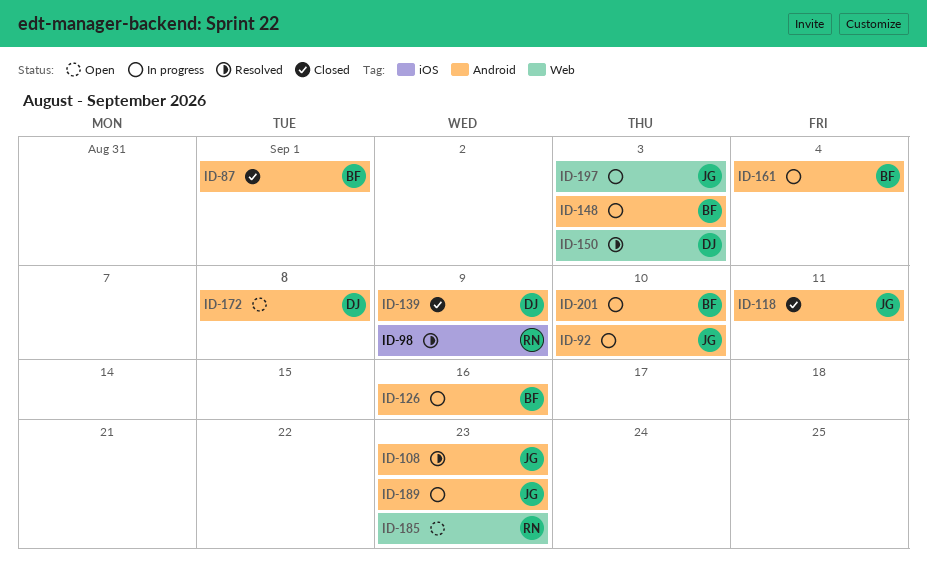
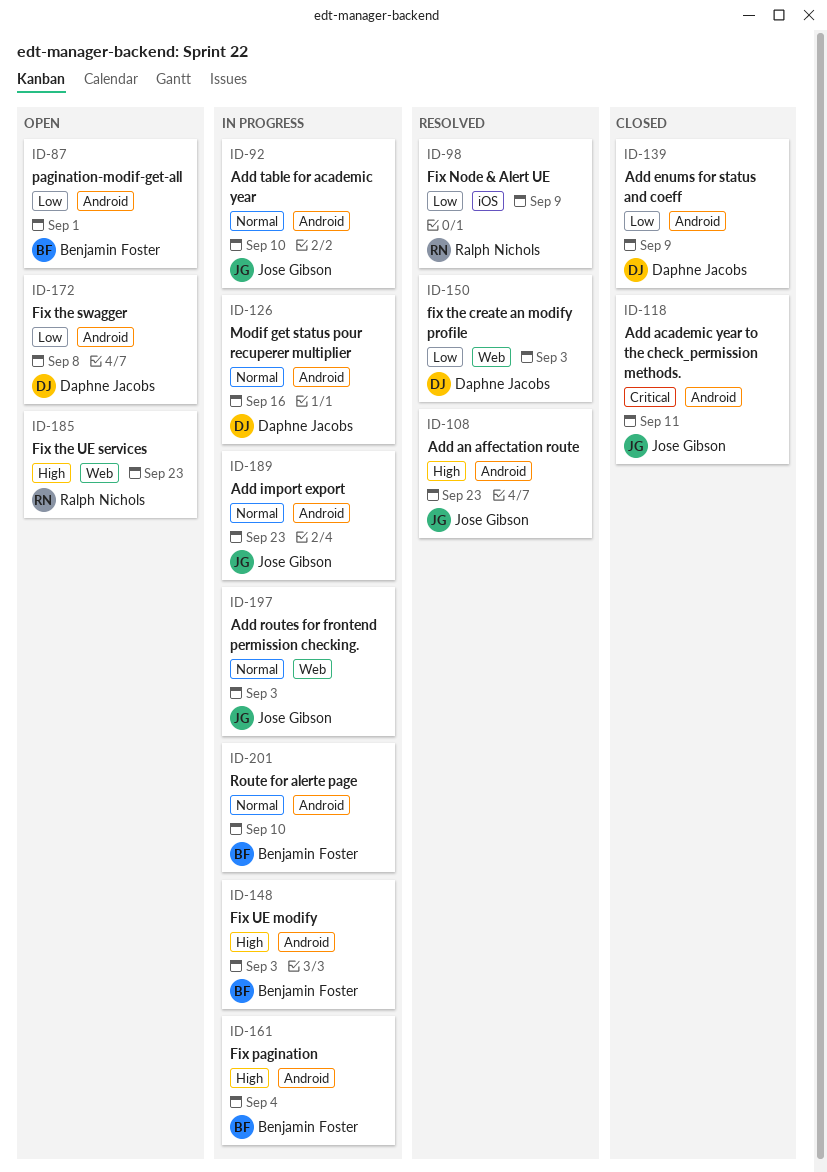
ID-87, status: Closed -> Open
ID-126, owner: Benjamin Foster -> Daphne Jacobs

